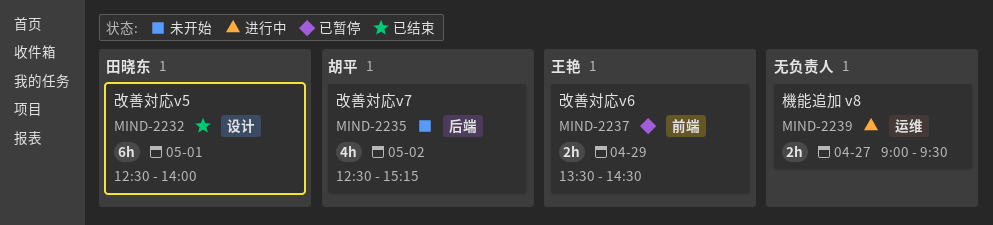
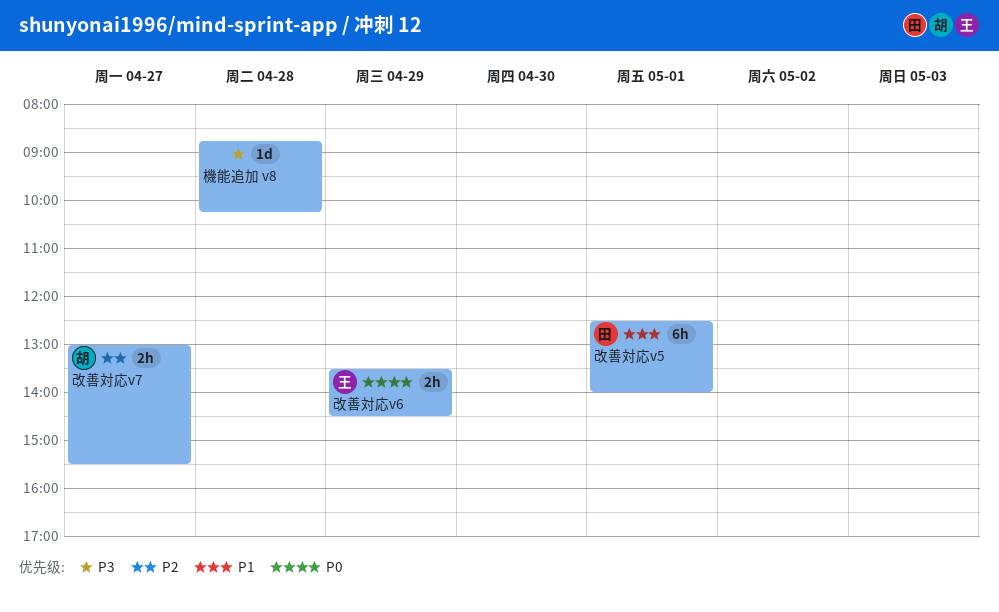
改善対応v7, estimate: 4h -> 2h
改善対応v7, day: May 2 -> Apr 27
改善対応v7, begins: 12:30 -> 13:00
改善対応v7, ends: 15:15 -> 15:30
機能追加 v8, estimate: 2h -> 1d
機能追加 v8, day: Apr 27 -> Apr 28
機能追加 v8, begins: 09:00 -> 08:45
機能追加 v8, ends: 09:30 -> 10:15

